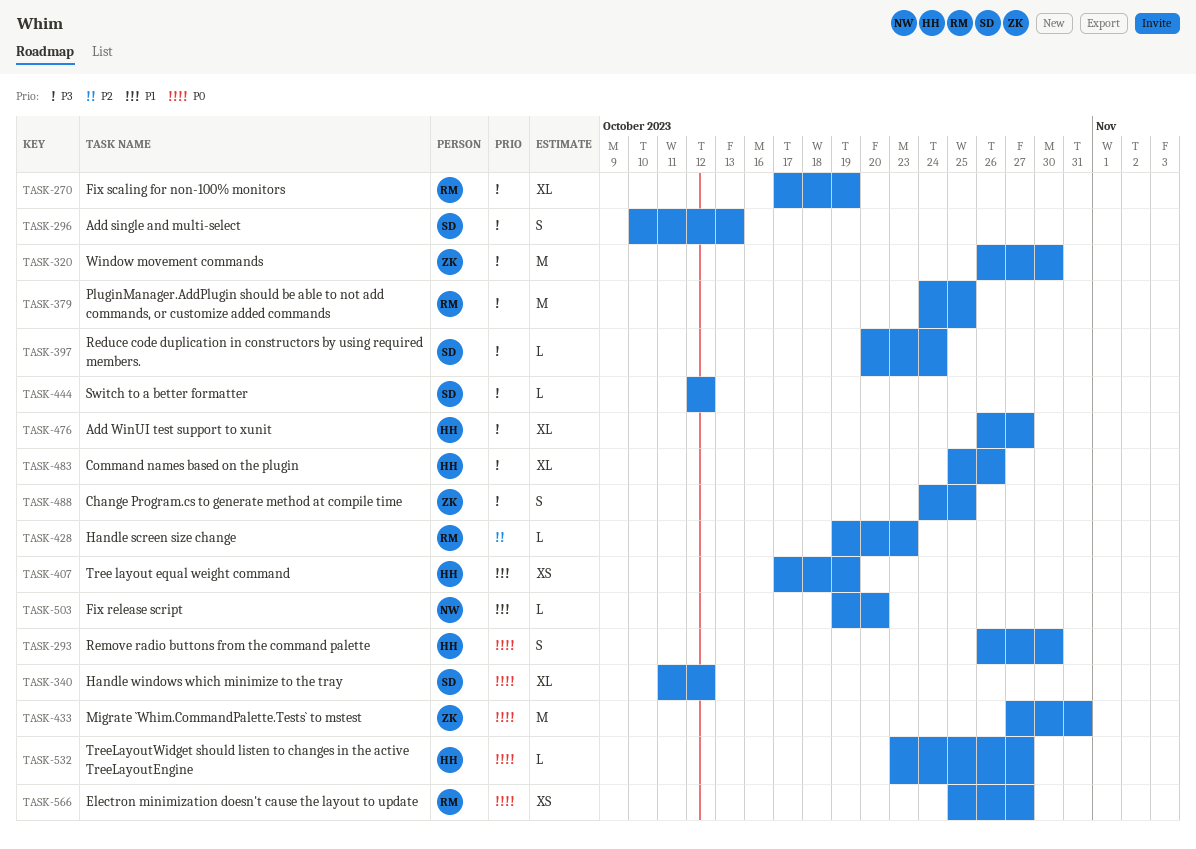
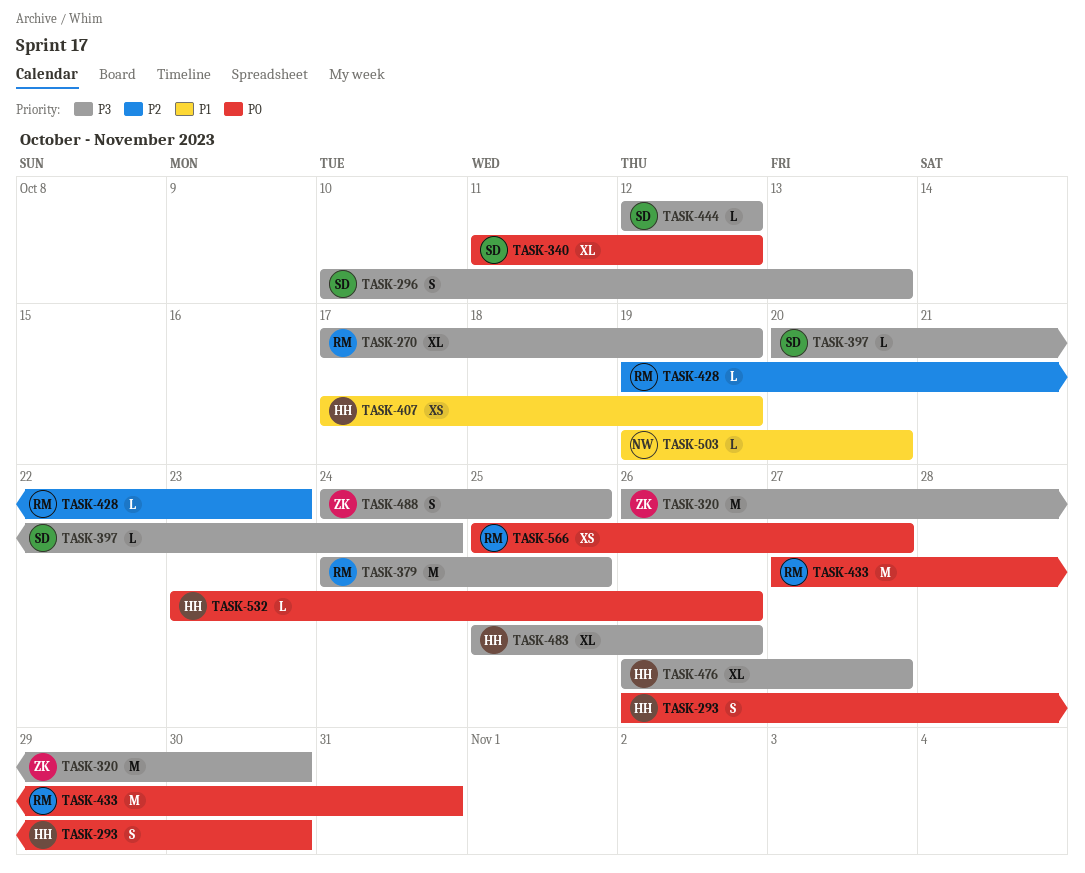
TASK-433, owner: ZK -> RM
TASK-532, due: Oct 27 -> Oct 26

